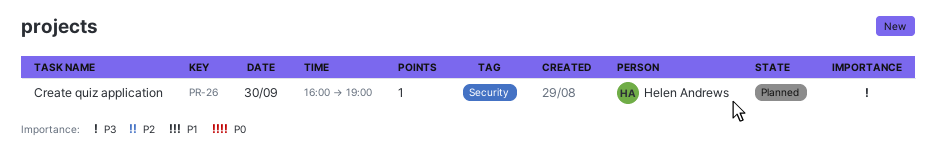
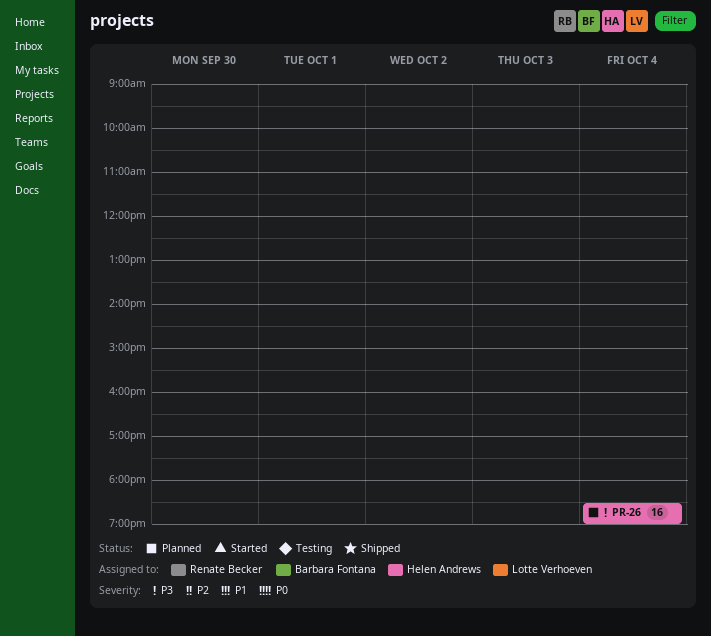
PR-26, estimate: 1 -> 16
PR-26, day: Sep 30 -> Oct 4
PR-26, begins: 16:00 -> 18:30

